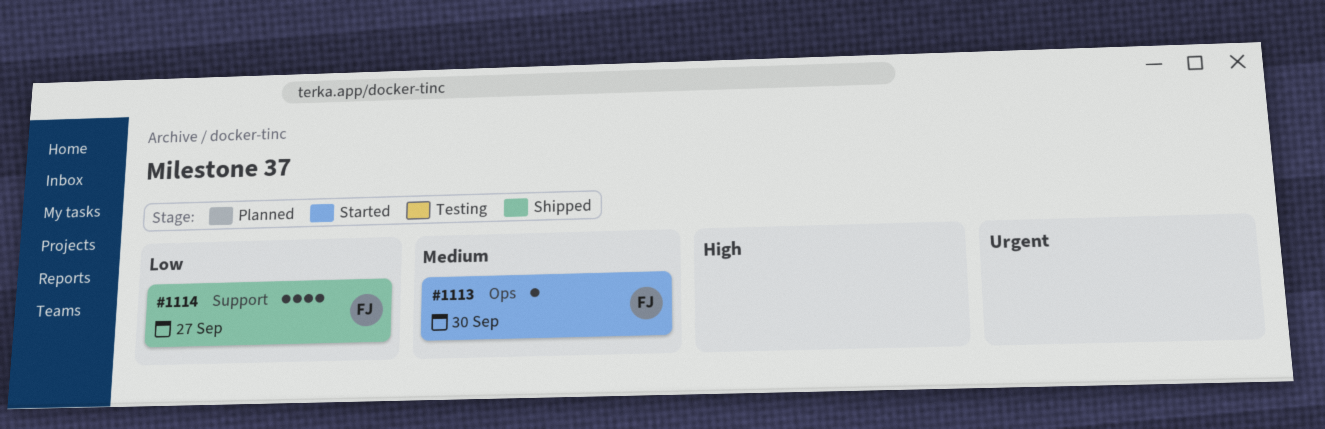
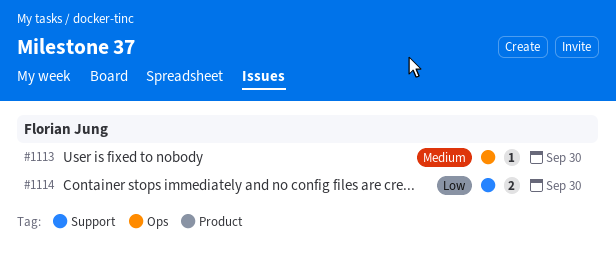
#1114, estimate: 4 -> 2
#1114, due: Sep 27 -> Sep 30

